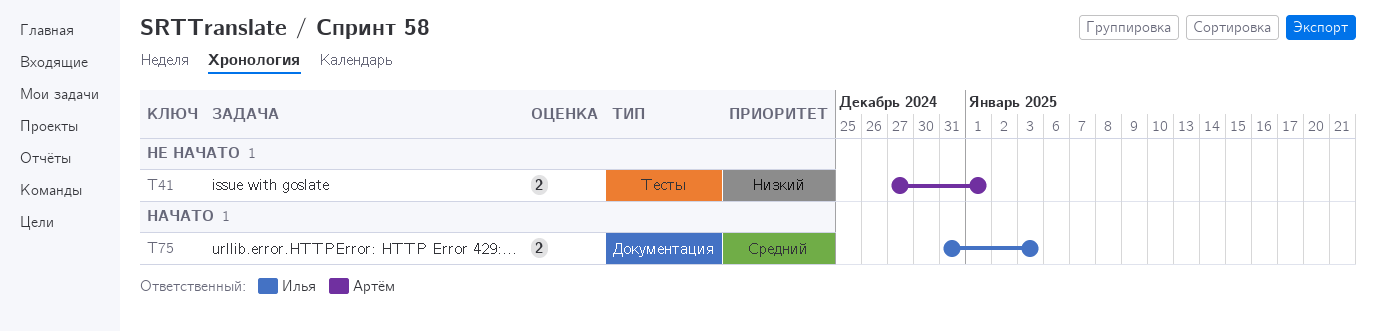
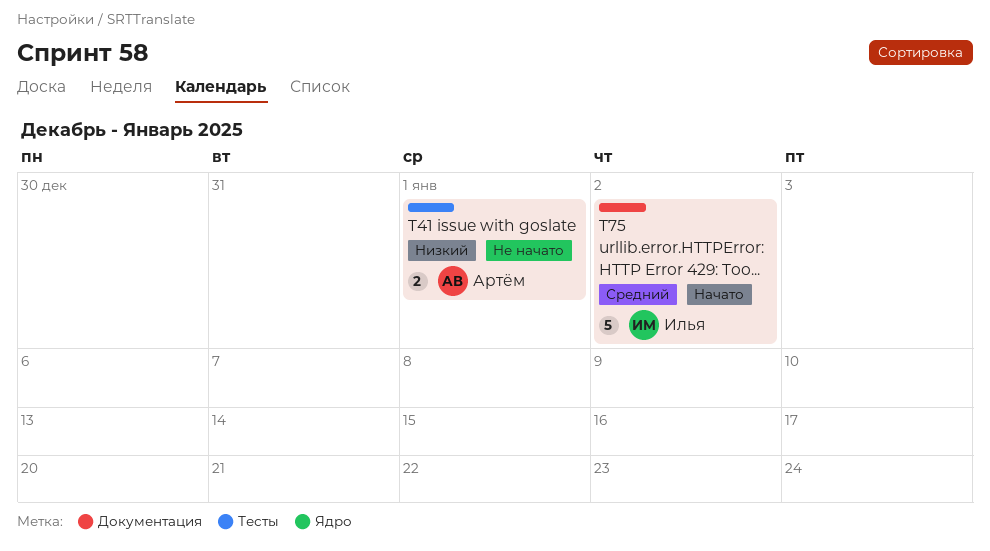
T75, estimate: 2 -> 5
T75, due: Jan 3 -> Jan 2

